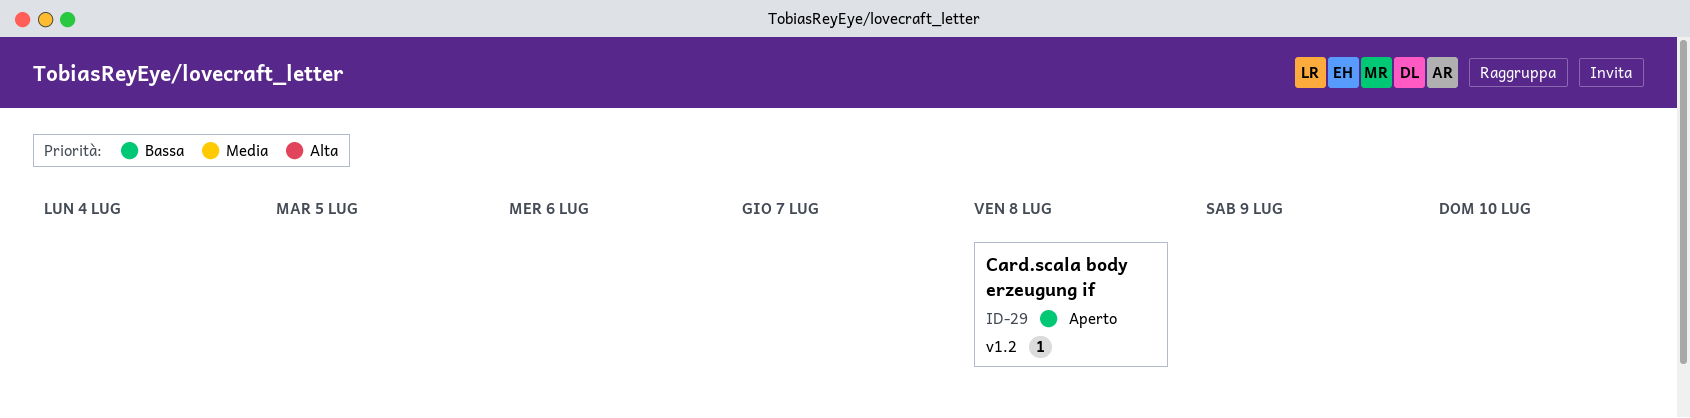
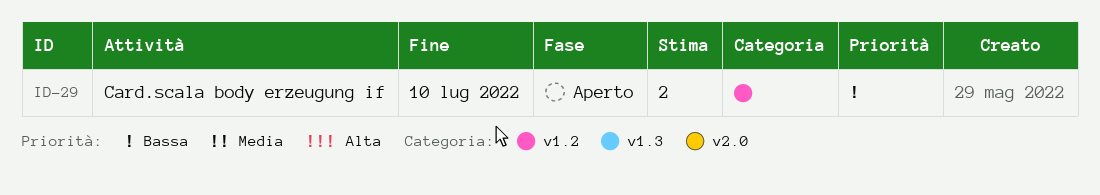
ID-29, estimate: 1 -> 2
ID-29, due: Jul 8 -> Jul 10

